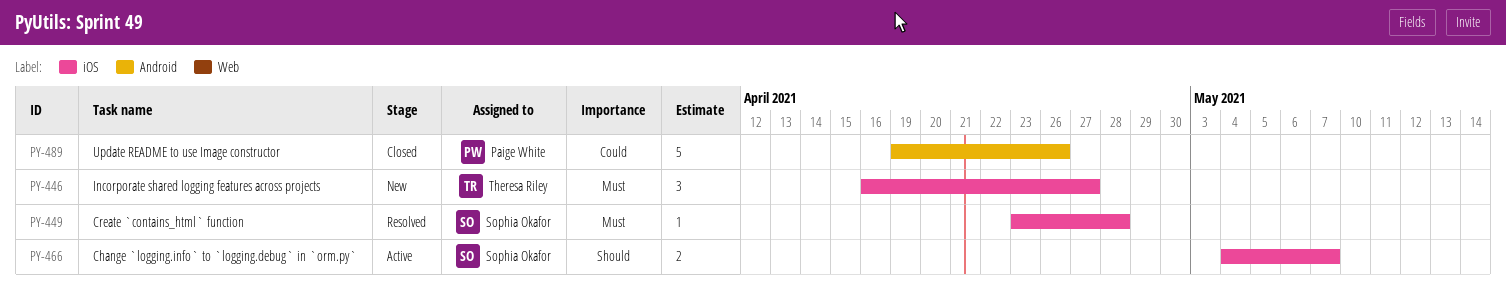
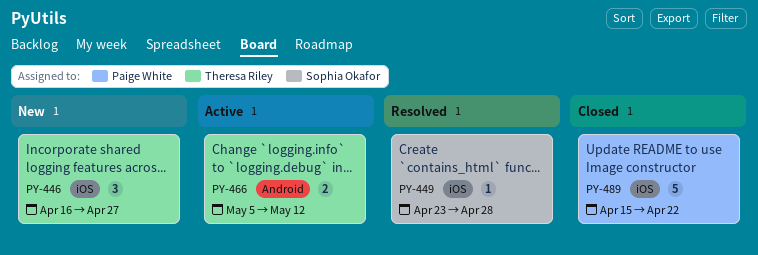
PY-466, owner: Sophia Okafor -> Theresa Riley
PY-466, label: iOS -> Android
PY-466, start: May 4 -> May 5
PY-466, due: May 7 -> May 12
PY-489, label: Android -> iOS
PY-489, start: Apr 19 -> Apr 15
PY-489, due: Apr 26 -> Apr 22

